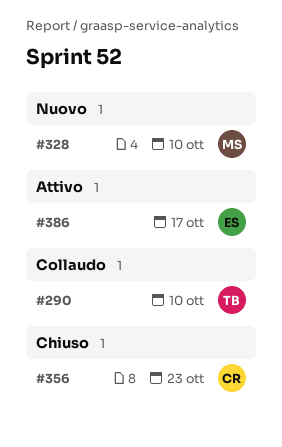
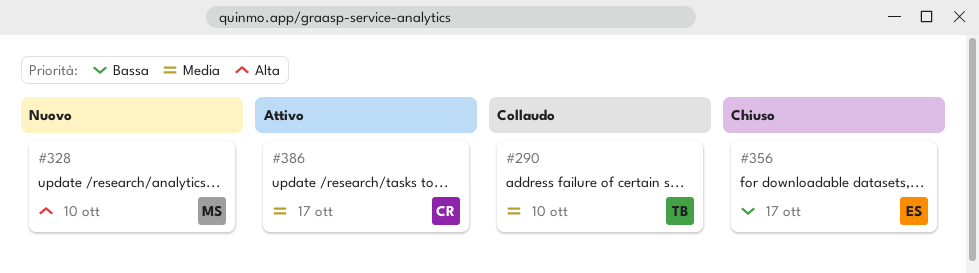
#356, owner: CR -> ES
#356, due: Oct 23 -> Oct 17
#386, owner: ES -> CR

